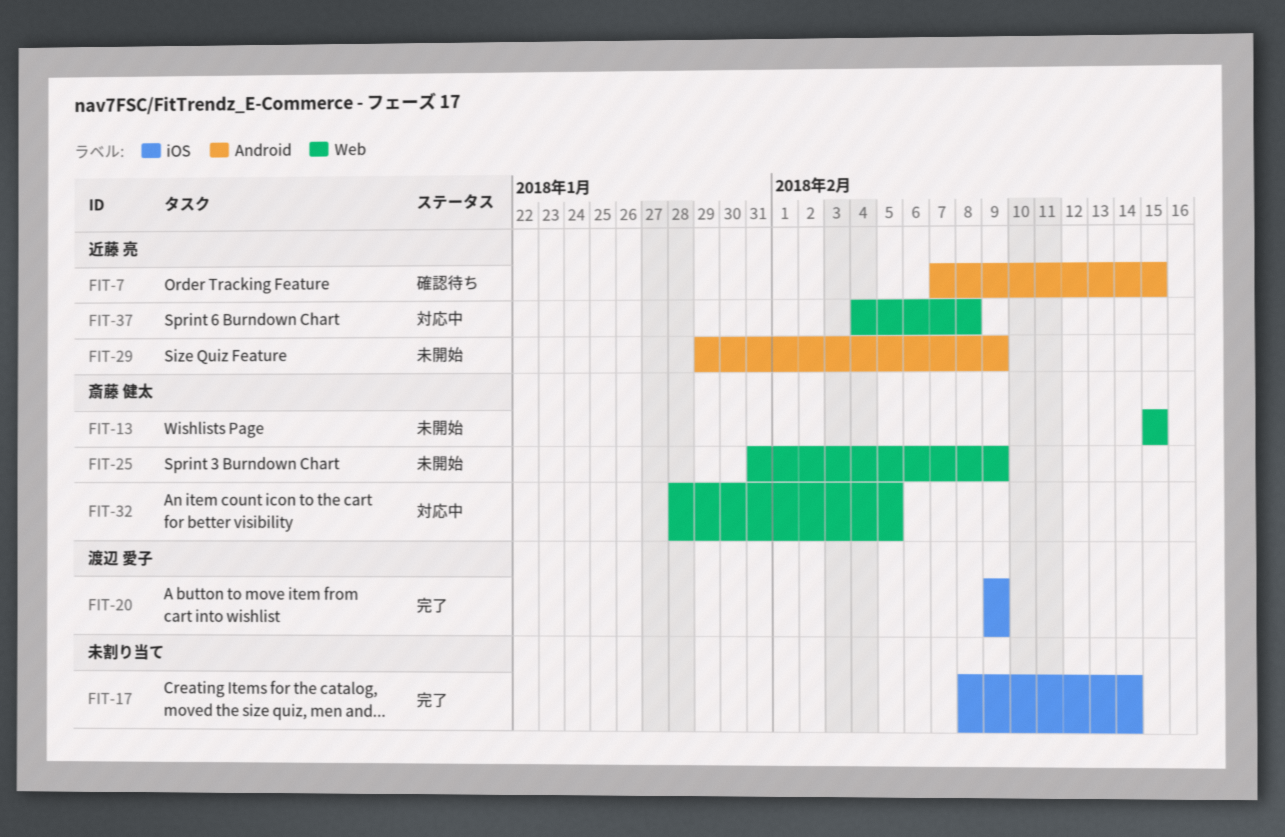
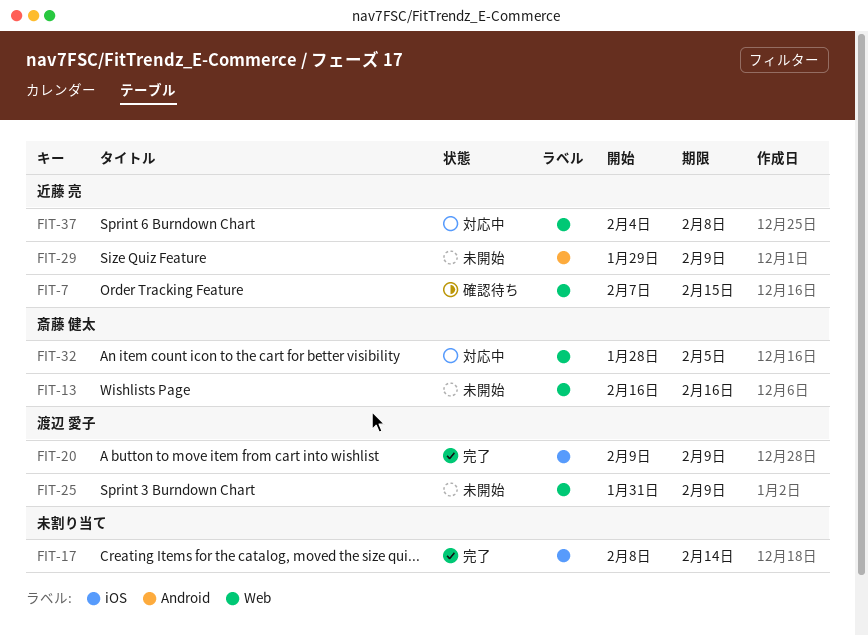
FIT-7, label: Android -> Web
FIT-13, start: Feb 15 -> Feb 16
FIT-13, due: Feb 15 -> Feb 16
FIT-25, owner: 斎藤 健太 -> 渡辺 愛子

